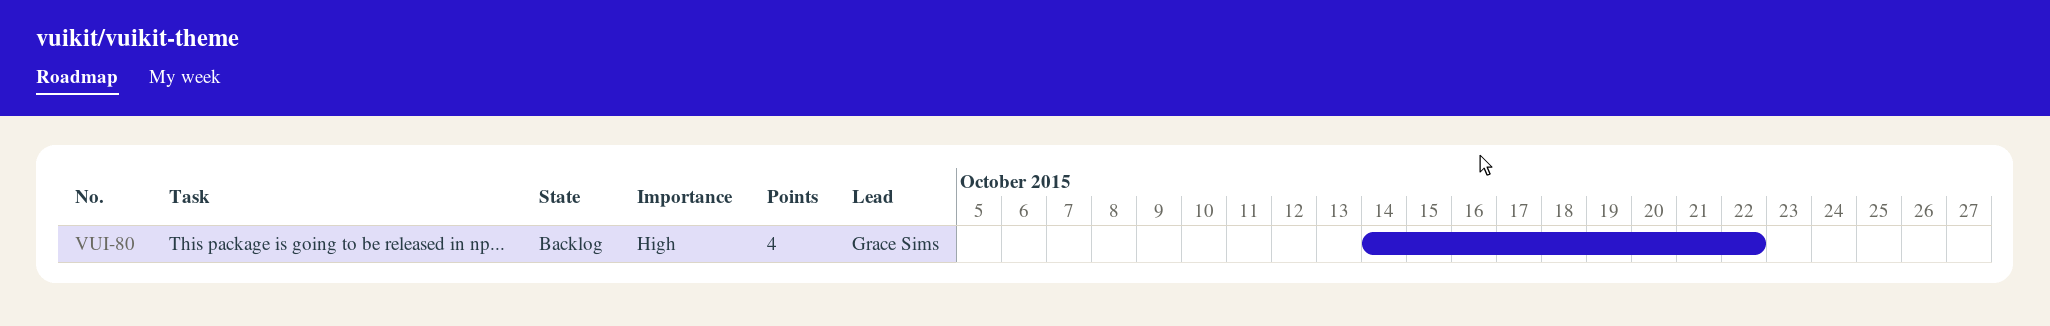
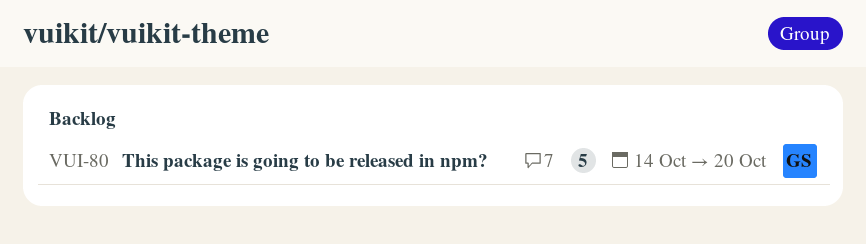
VUI-80, estimate: 4 -> 5
VUI-80, due: Oct 22 -> Oct 20

